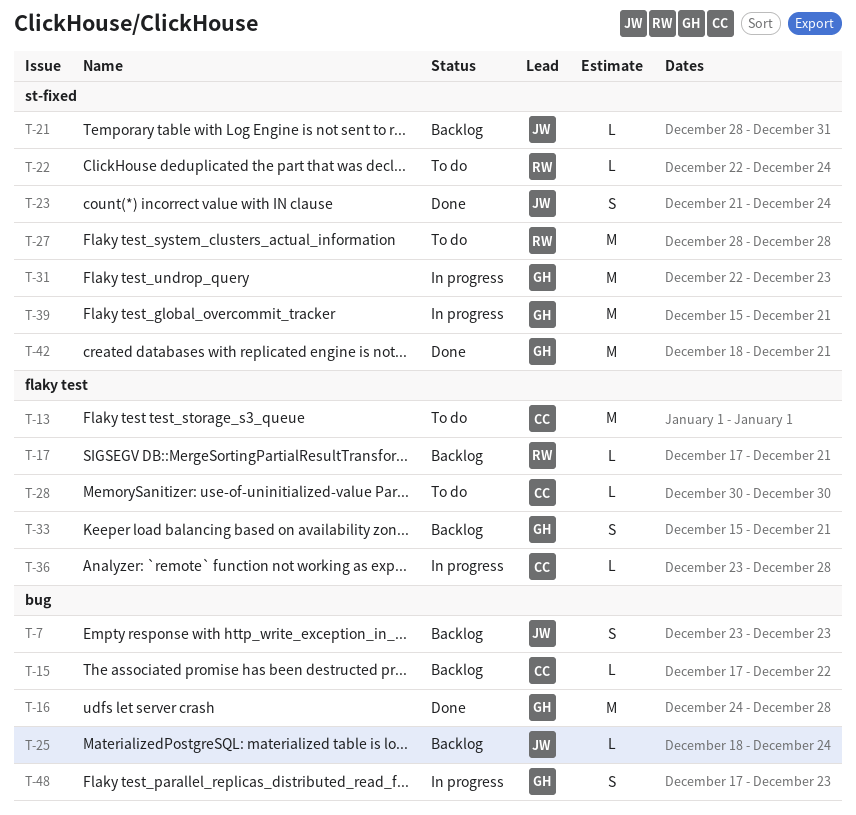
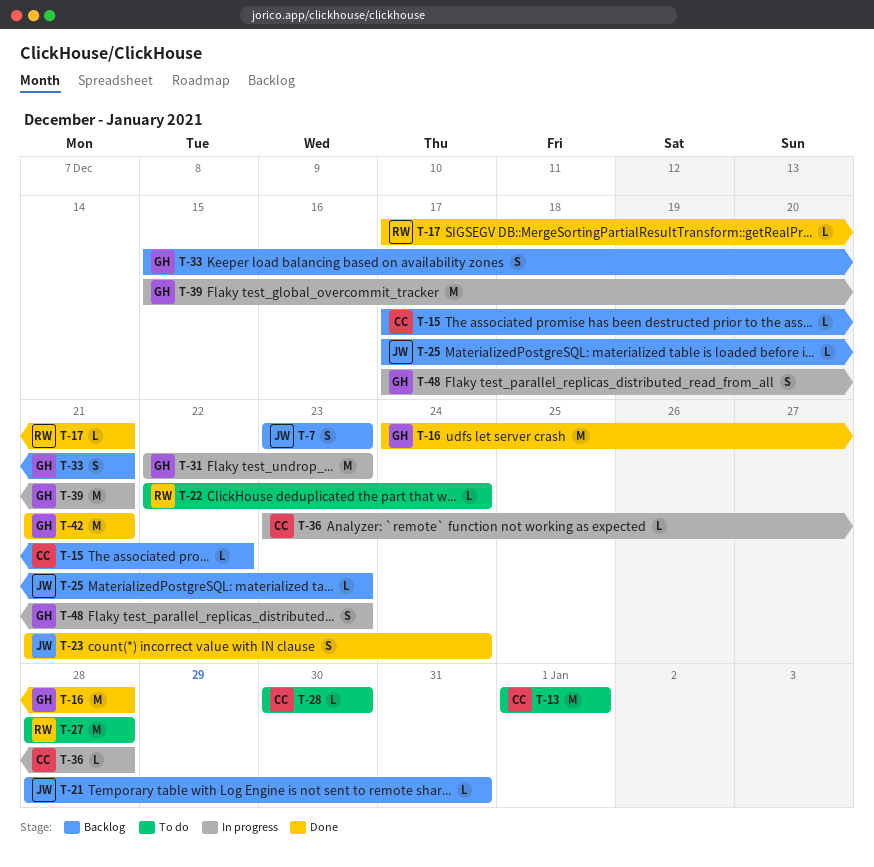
T-17, status: Backlog -> Done
T-25, start: Dec 18 -> Dec 17
T-25, due: Dec 24 -> Dec 23
T-42, start: Dec 18 -> Dec 21

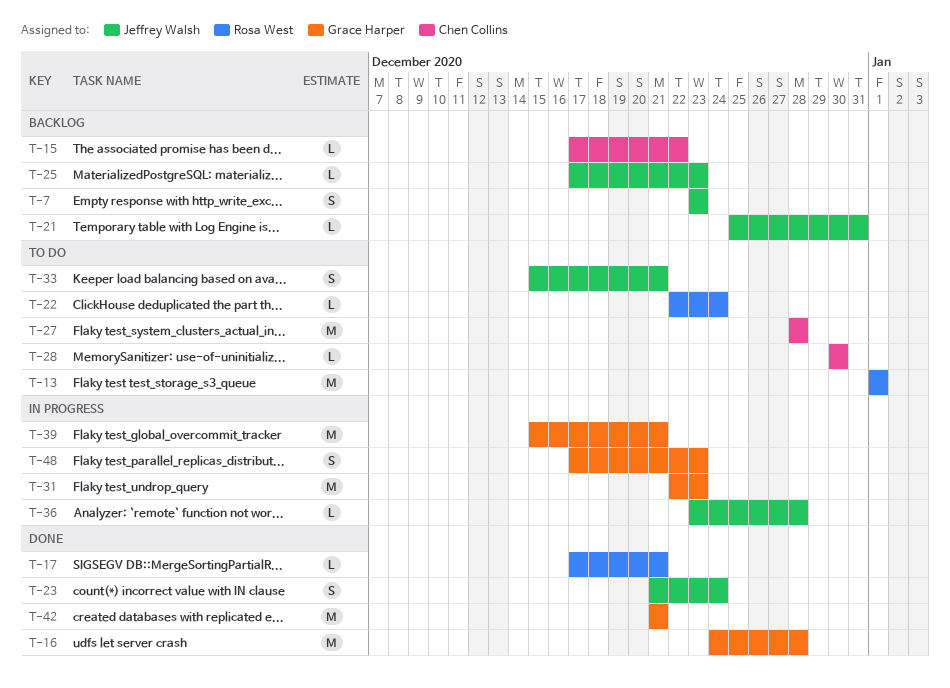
T-13, owner: Chen Collins -> Rosa West
T-21, start: Dec 28 -> Dec 25
T-27, owner: Rosa West -> Chen Collins
T-33, status: Backlog -> To do
T-33, owner: Grace Harper -> Jeffrey Walsh
T-36, owner: Chen Collins -> Jeffrey Walsh

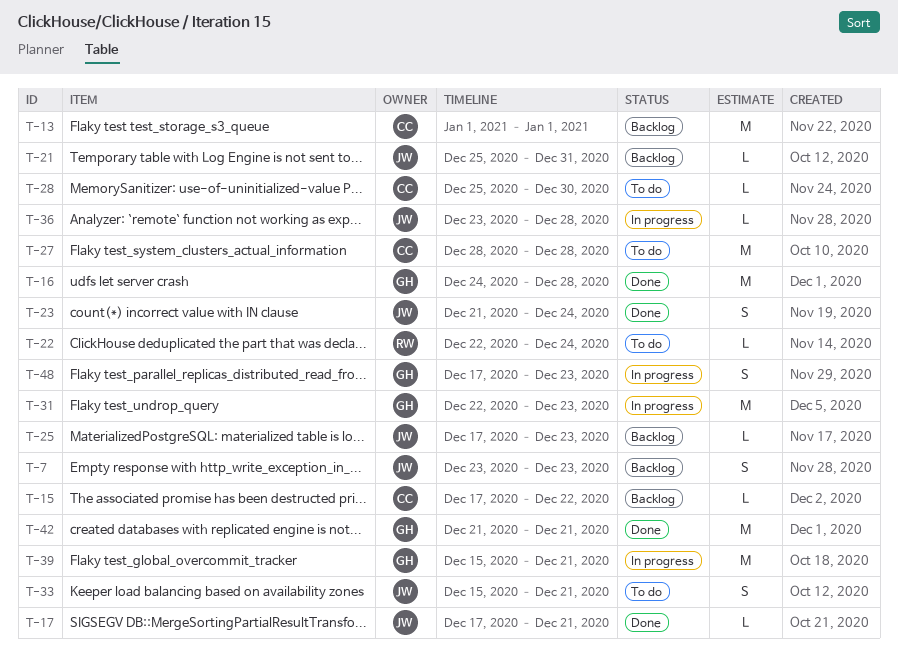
T-13, status: To do -> Backlog
T-13, owner: Rosa West -> Chen Collins
T-17, owner: Rosa West -> Jeffrey Walsh
T-28, start: Dec 30 -> Dec 25

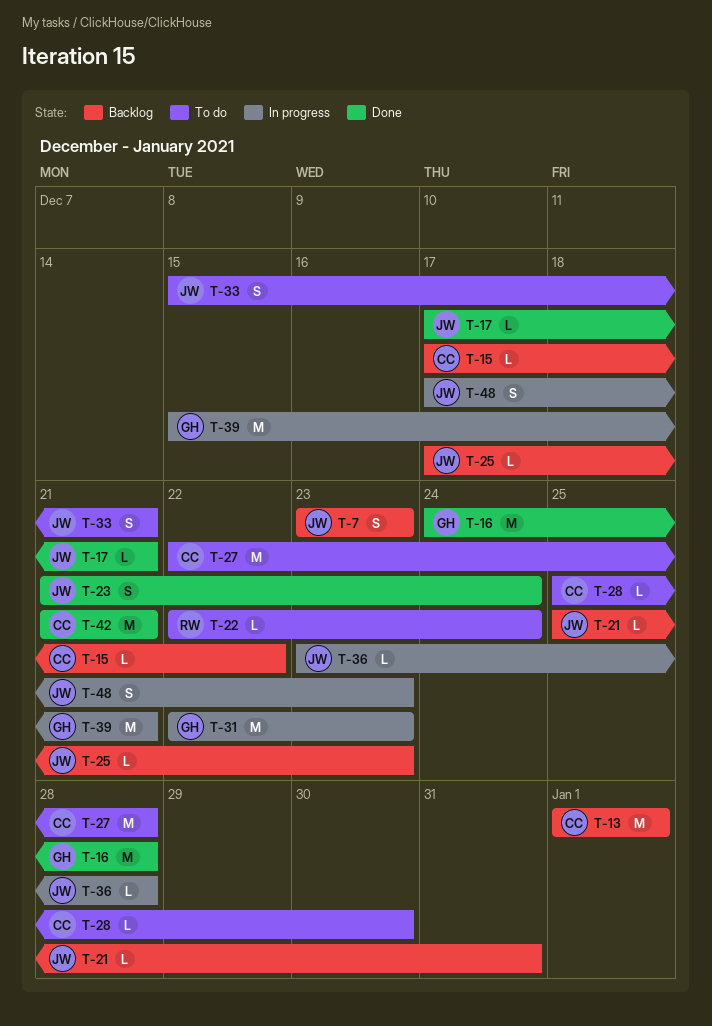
T-27, start: Dec 28 -> Dec 22
T-42, owner: GH -> CC
T-48, owner: GH -> JW

